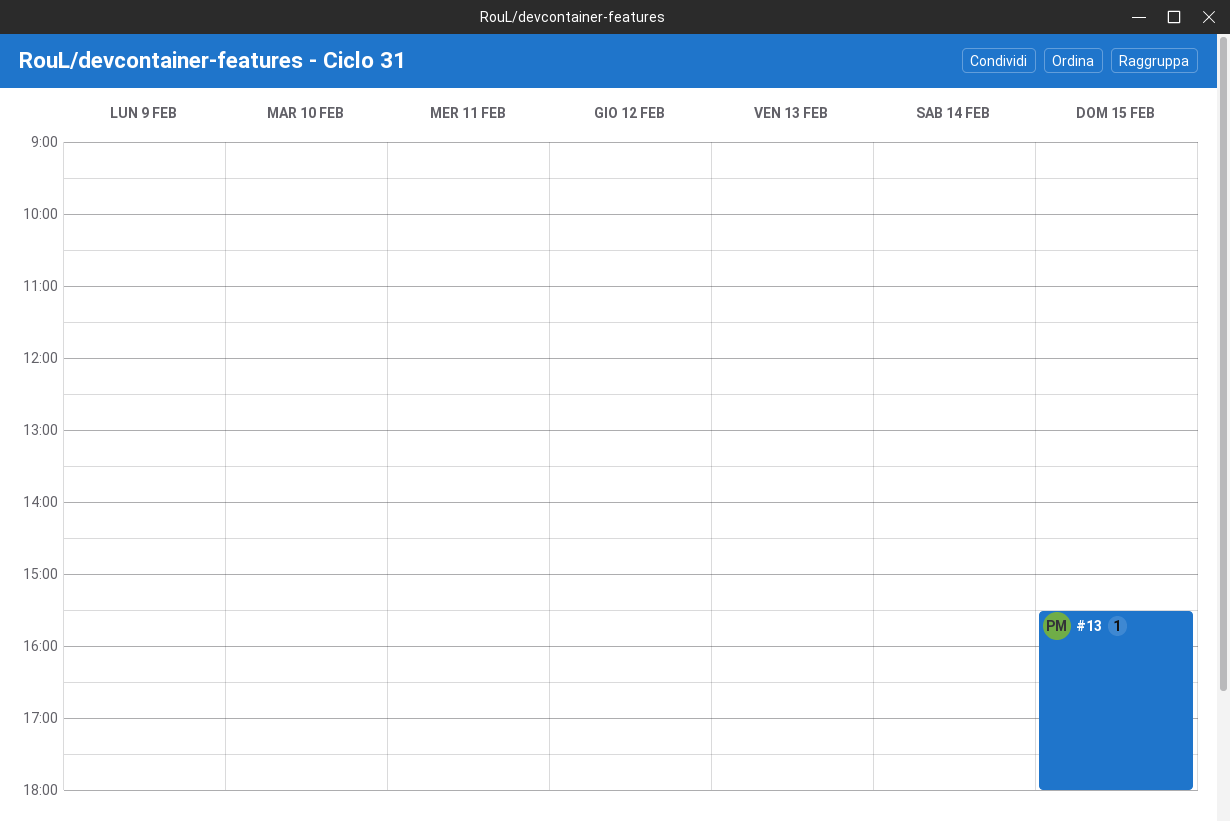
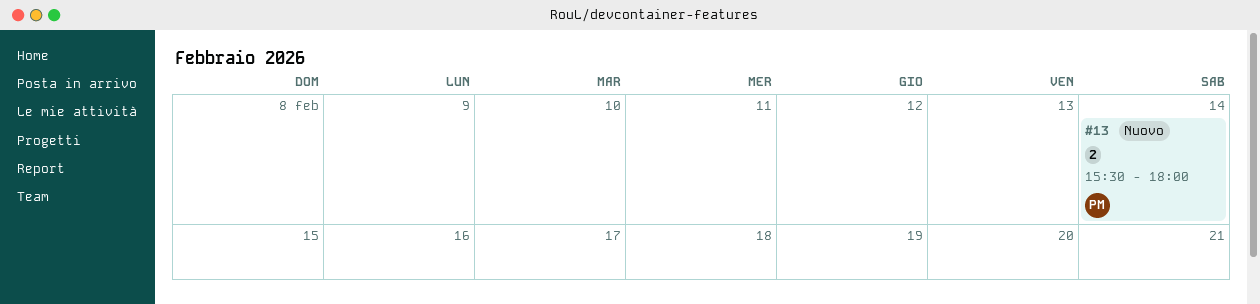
#13, estimate: 1 -> 2
#13, day: Feb 15 -> Feb 14

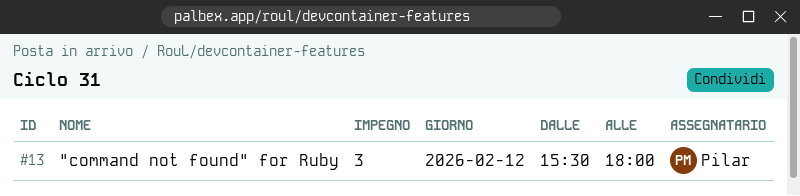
#13, estimate: 2 -> 3
#13, day: Feb 14 -> Feb 12

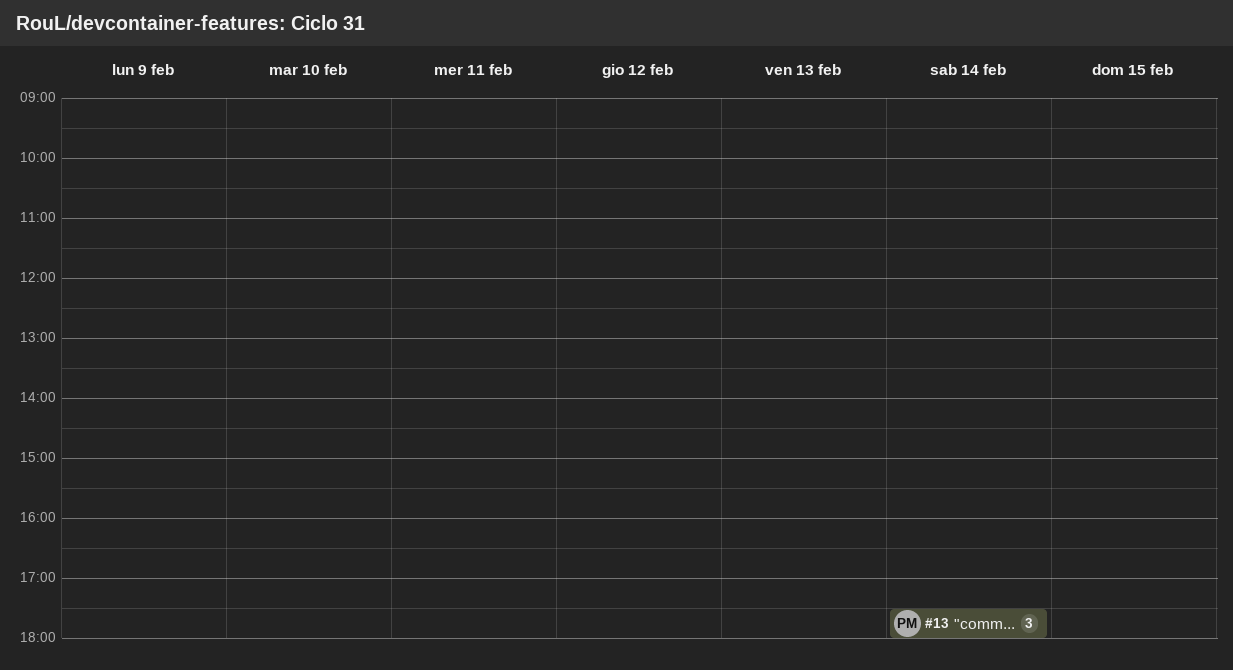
#13, day: Feb 12 -> Feb 14
#13, begins: 15:30 -> 17:30

